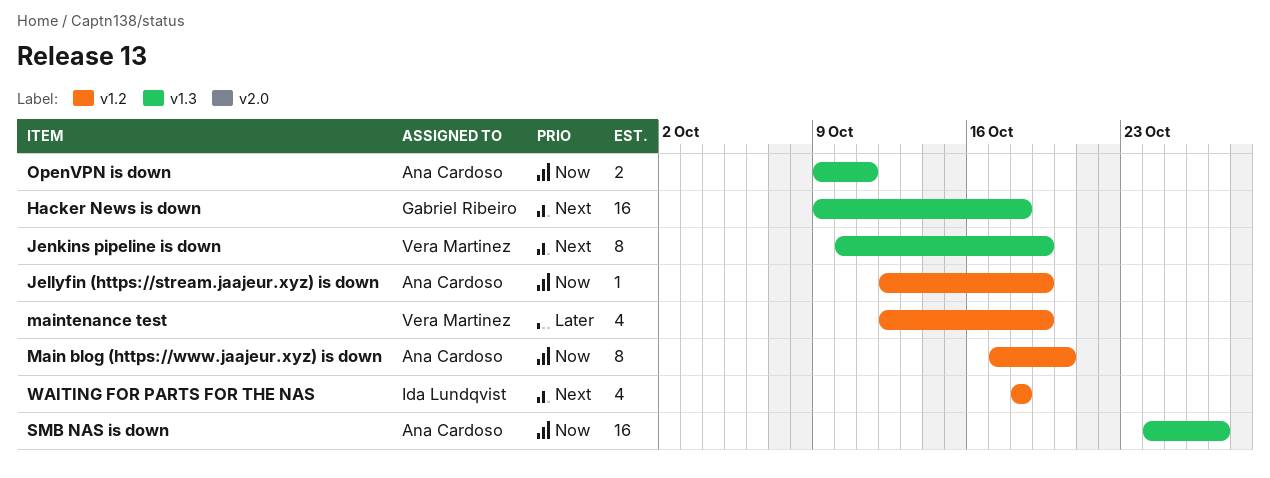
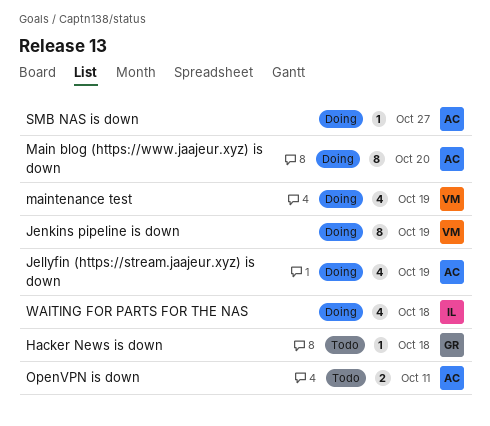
Hacker News is down, estimate: 16 -> 1
Jellyfin (https://stream.jaajeur.xyz) is down, estimate: 1 -> 4
SMB NAS is down, estimate: 16 -> 1

